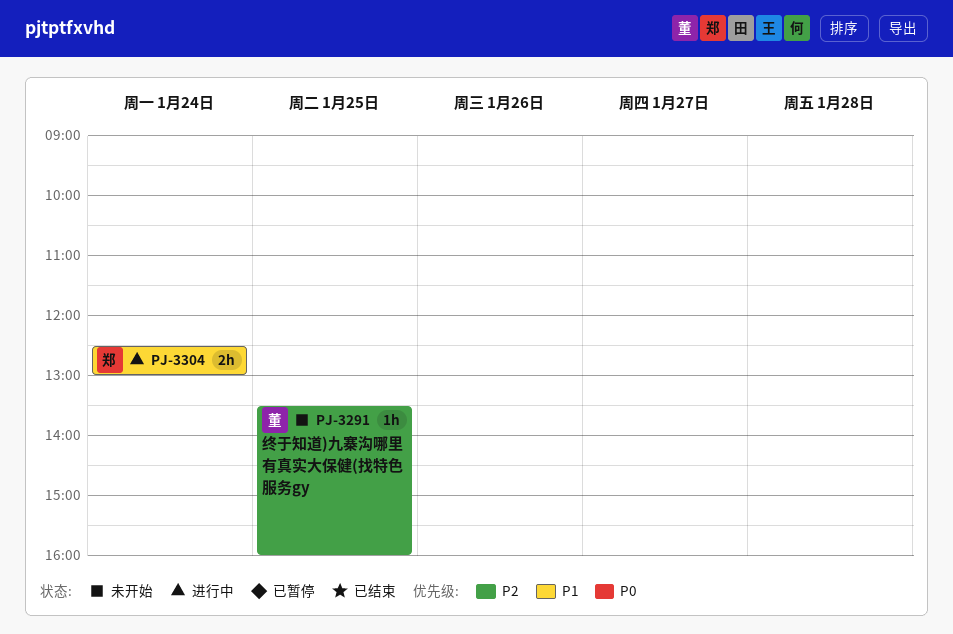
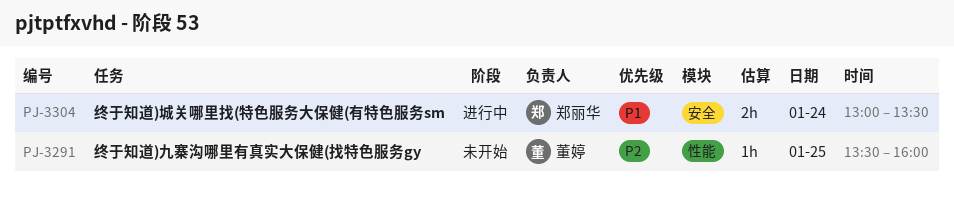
PJ-3304, begins: 12:30 -> 13:00
PJ-3304, ends: 13:00 -> 13:30

